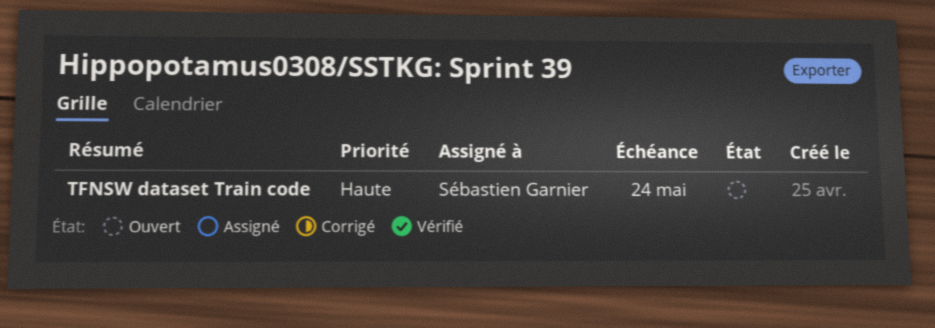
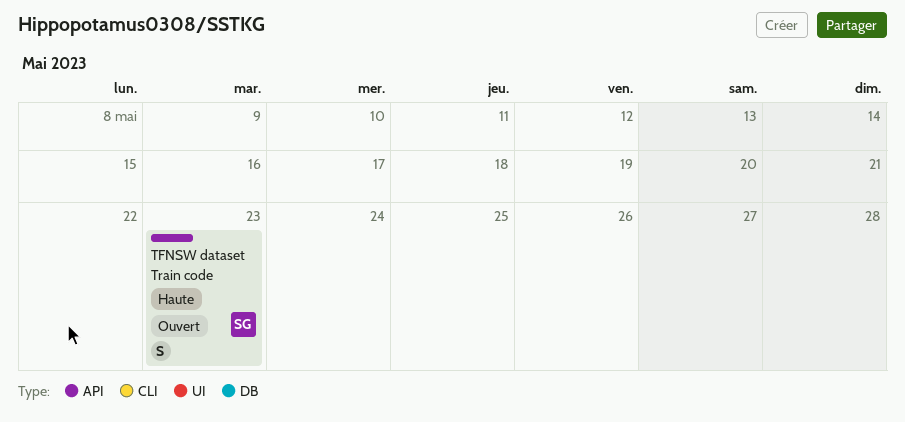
TFNSW dataset Train code, due: May 24 -> May 23

